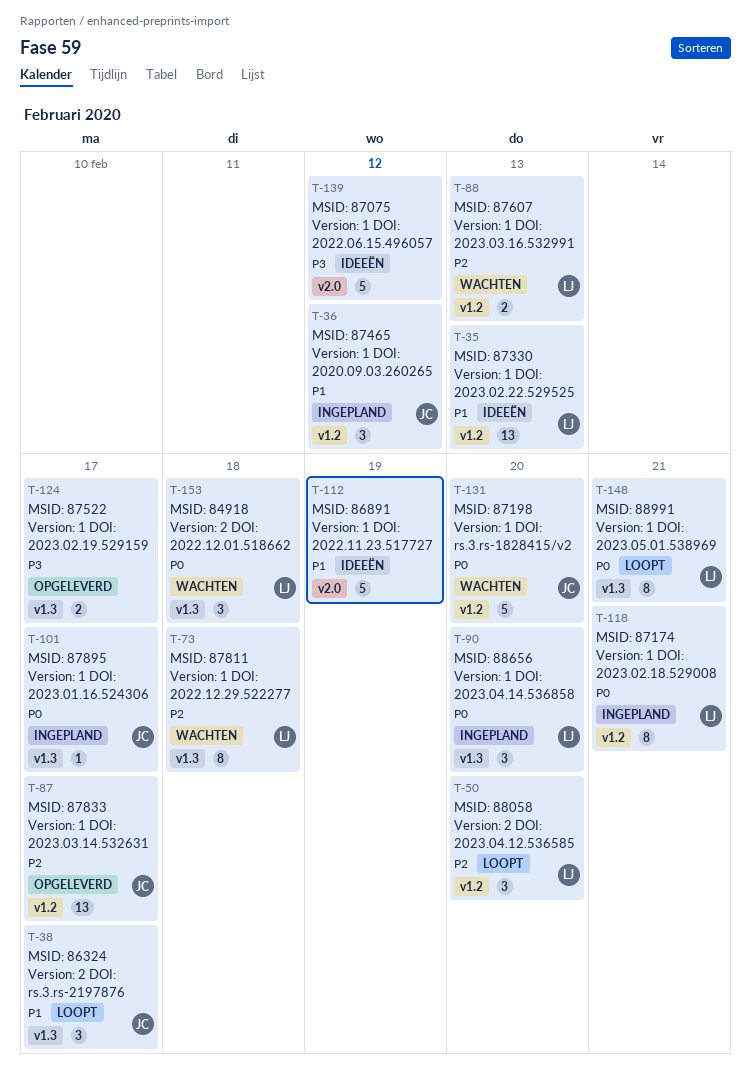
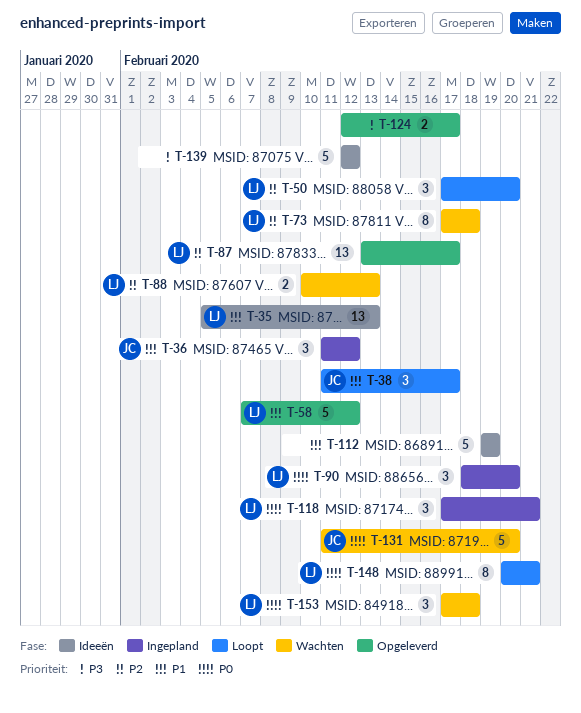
T-58: none -> present
T-87, owner: JC -> LJ
T-101: present -> none
T-118, estimate: 8 -> 3

